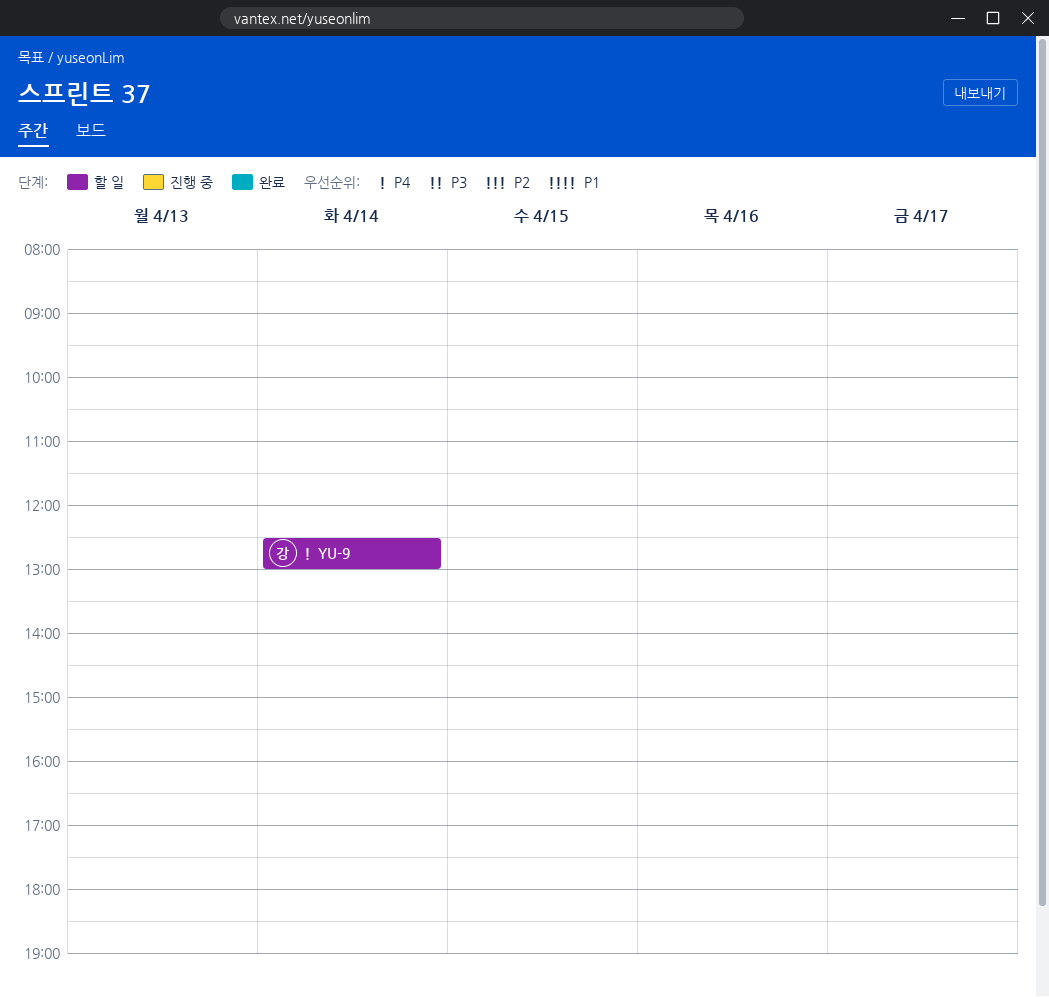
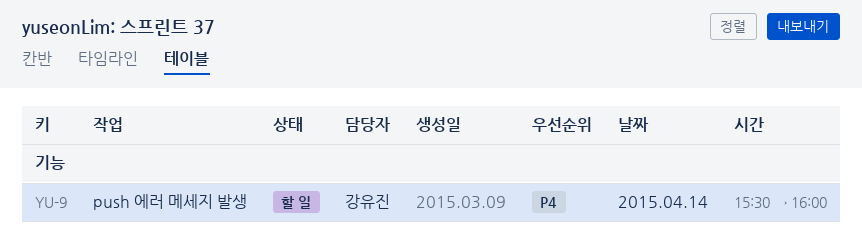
YU-9, begins: 12:30 -> 15:30
YU-9, ends: 13:00 -> 16:00

